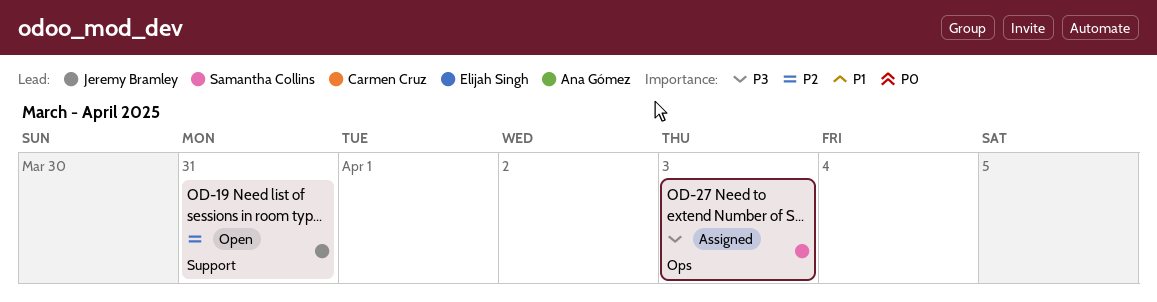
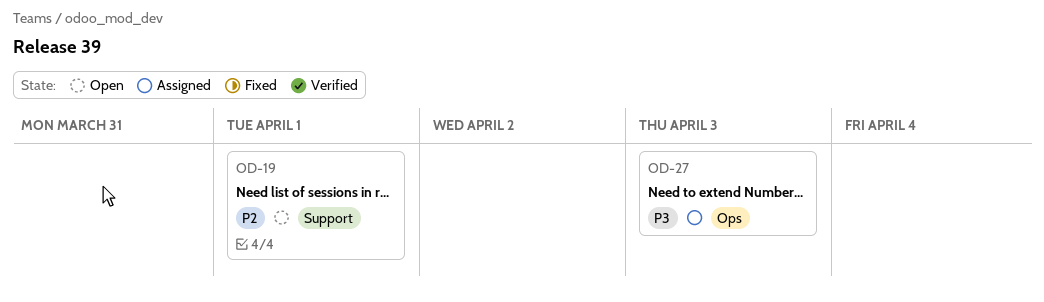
OD-19, due: Mar 31 -> Apr 1

